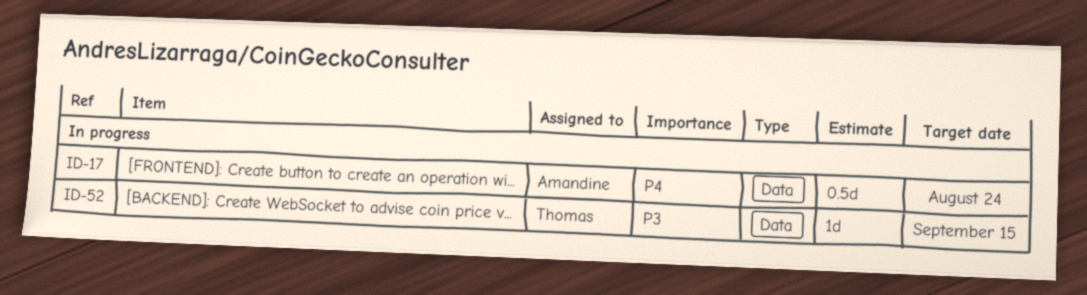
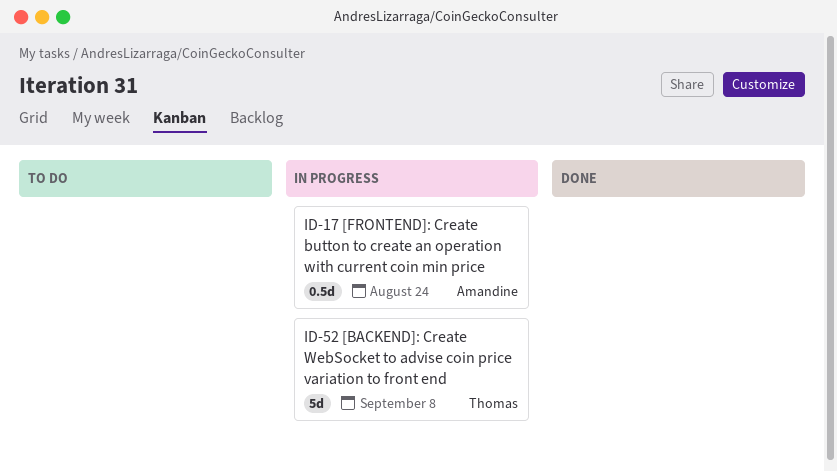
ID-52, estimate: 1d -> 5d
ID-52, due: Sep 15 -> Sep 8

